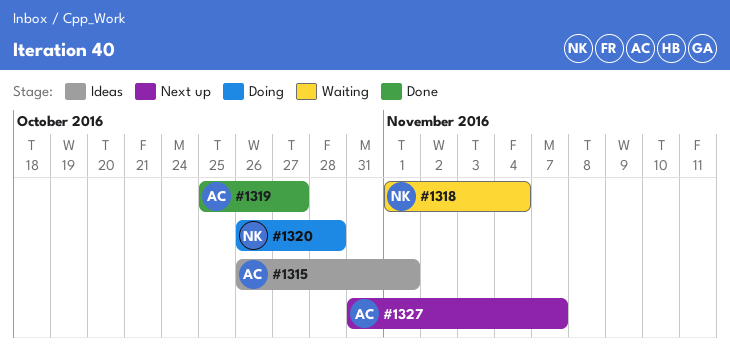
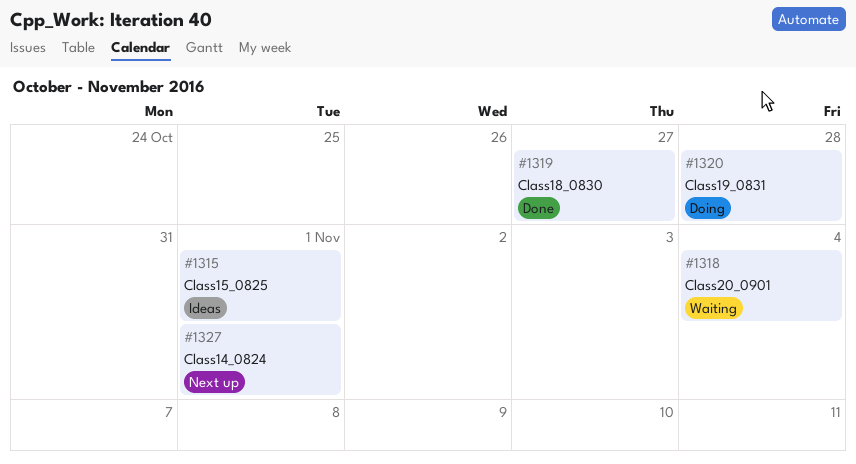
#1327, due: Nov 7 -> Nov 1

